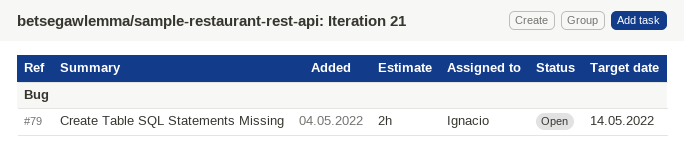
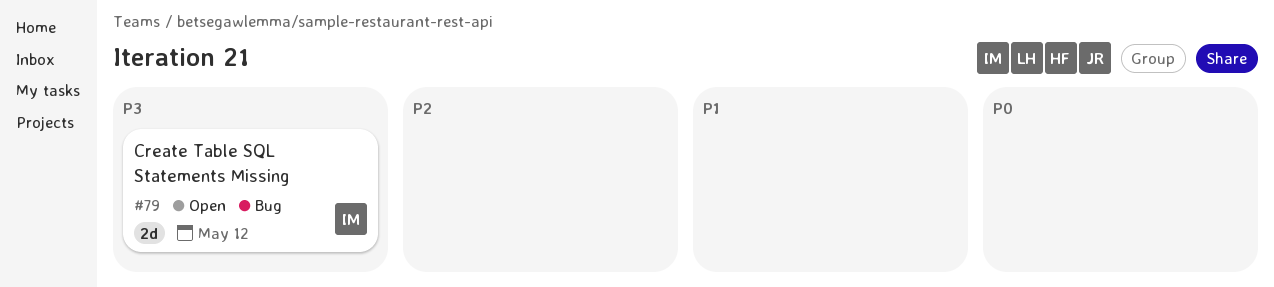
#79, estimate: 2h -> 2d
#79, due: May 14 -> May 12

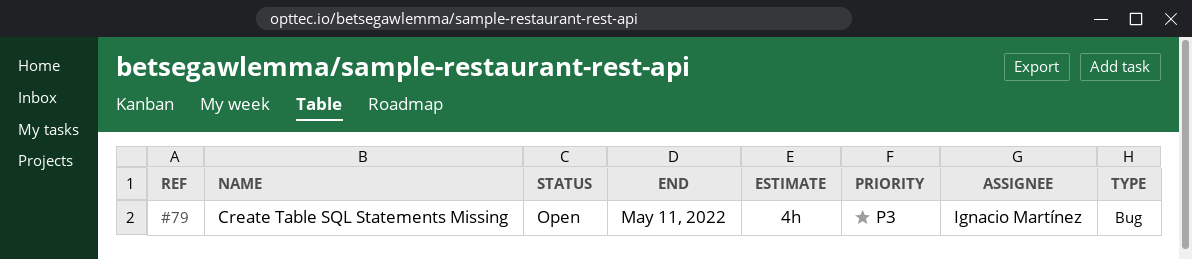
#79, estimate: 2d -> 4h
#79, due: May 12 -> May 11

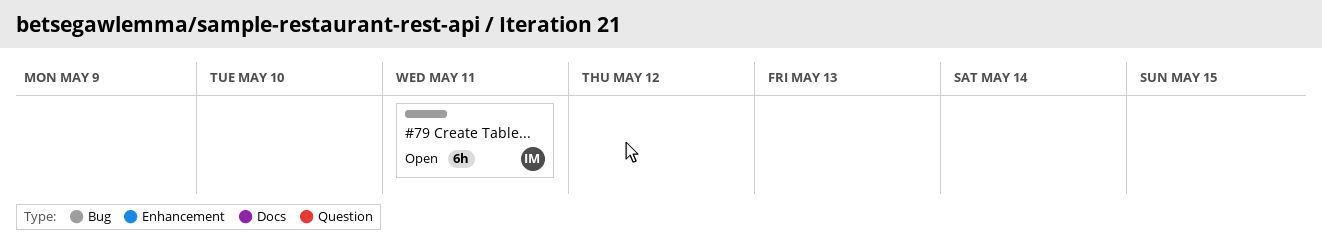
#79, estimate: 4h -> 6h

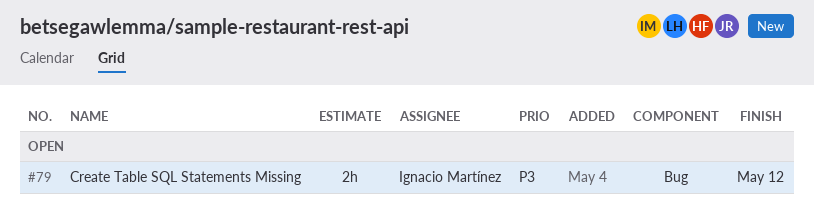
#79, estimate: 6h -> 2h
#79, due: May 11 -> May 12

